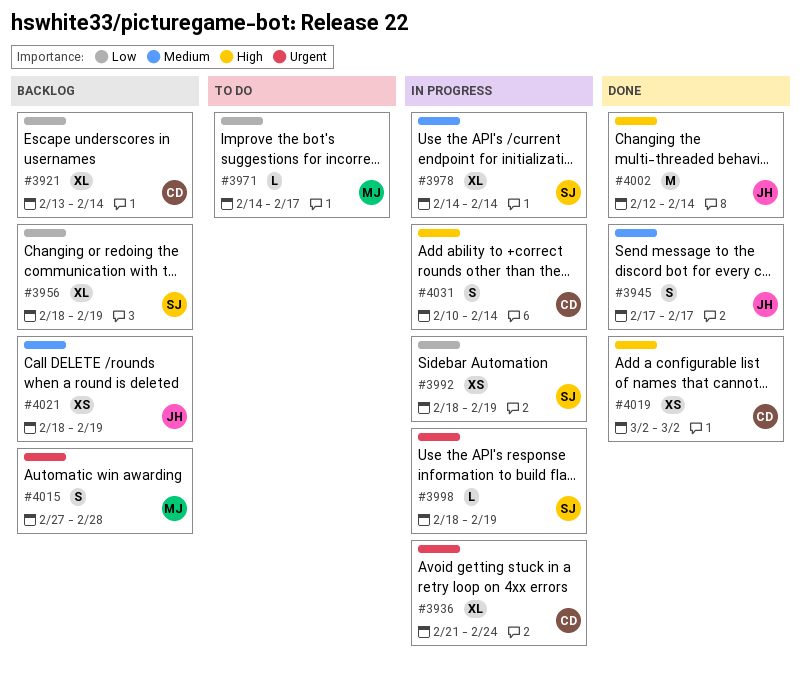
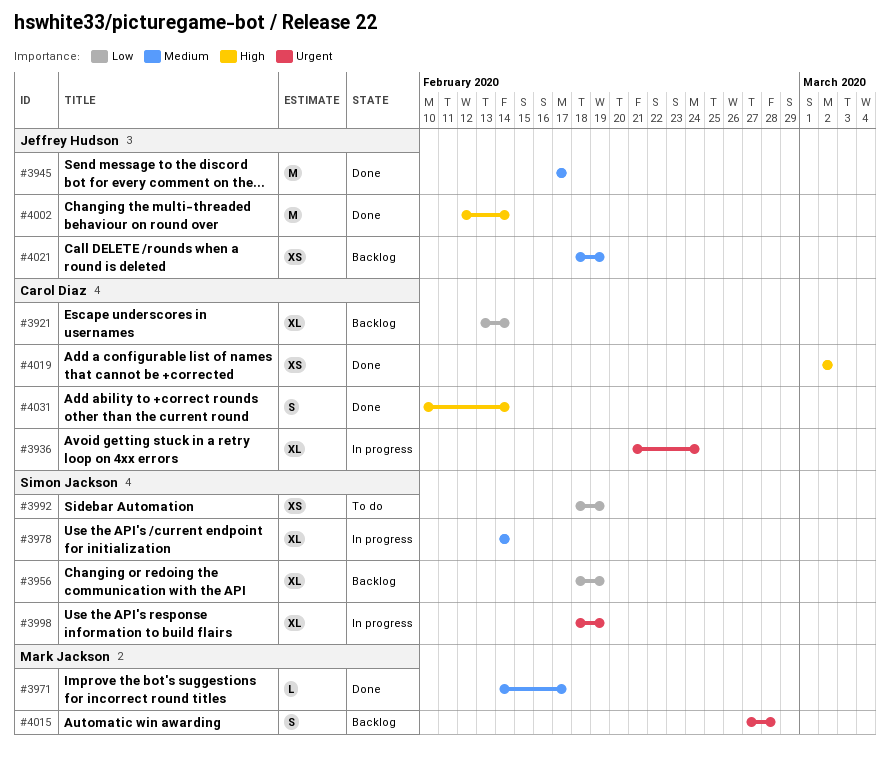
#3945, estimate: S -> M
#3971, status: To do -> Done
#3971, priority: Low -> Medium
#3992, status: In progress -> To do
#3998, estimate: L -> XL
#4031, status: In progress -> Done

